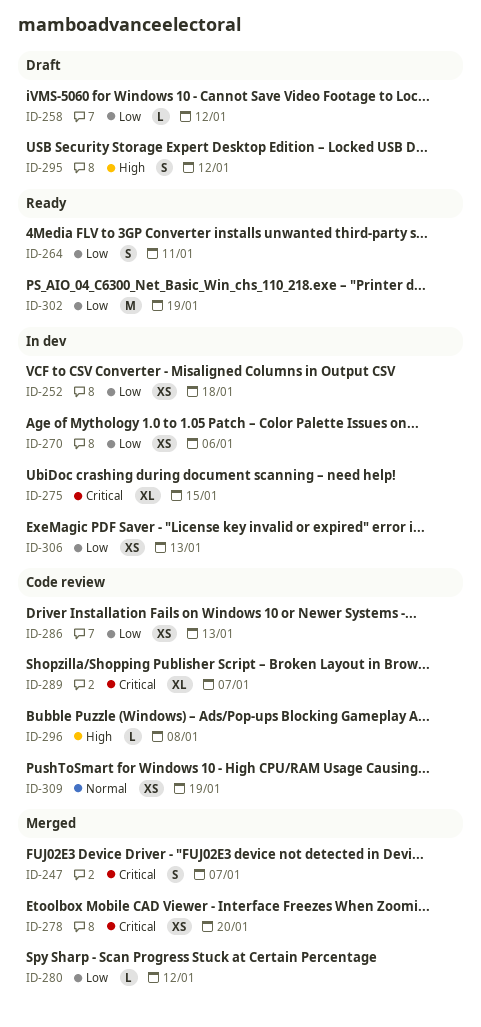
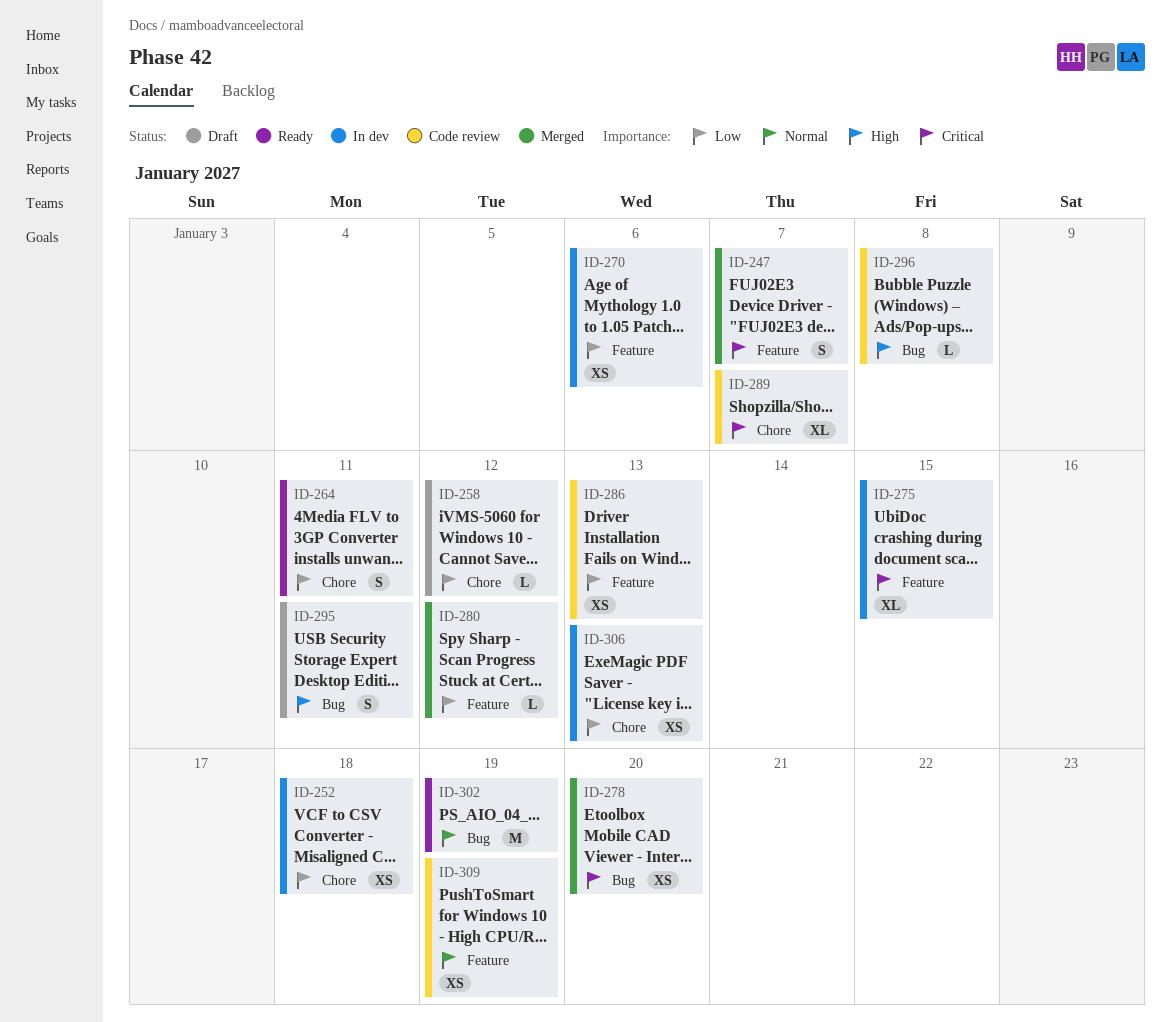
ID-295, due: Jan 12 -> Jan 11
ID-302, priority: Low -> Normal

